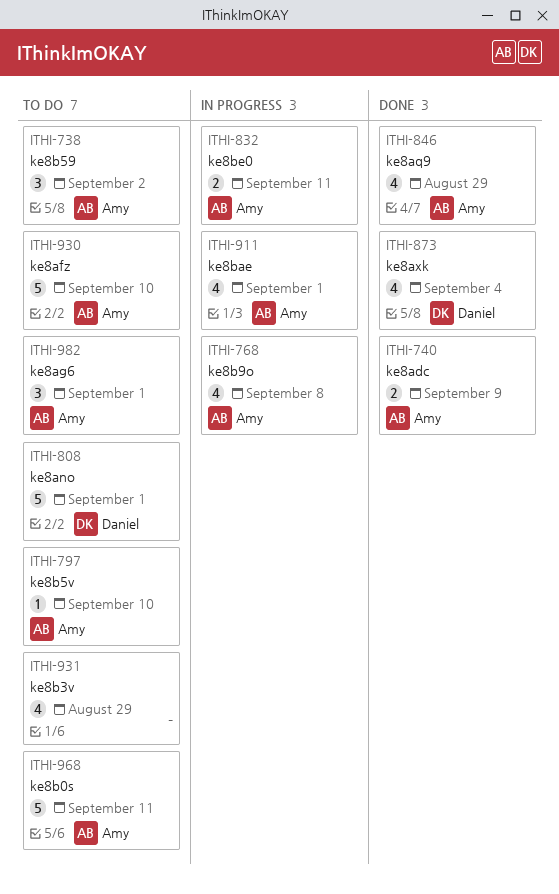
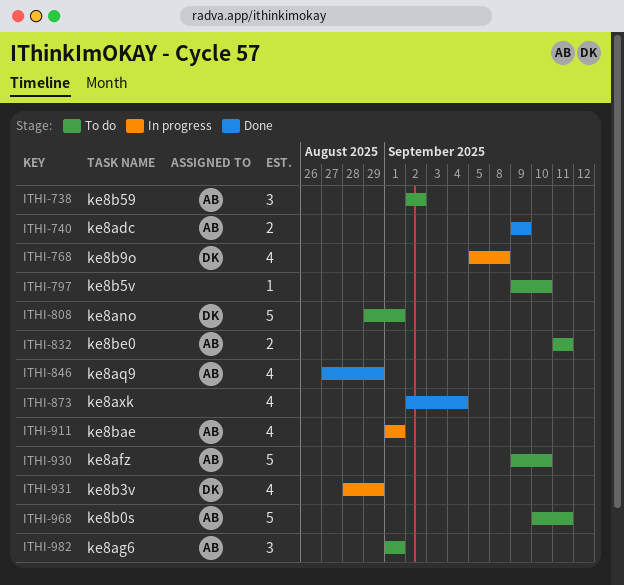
ITHI-768, owner: Amy -> Daniel
ITHI-797, owner: Amy -> none
ITHI-832, status: In progress -> To do
ITHI-873, owner: Daniel -> none
ITHI-931, status: To do -> In progress
ITHI-931, owner: none -> Daniel

